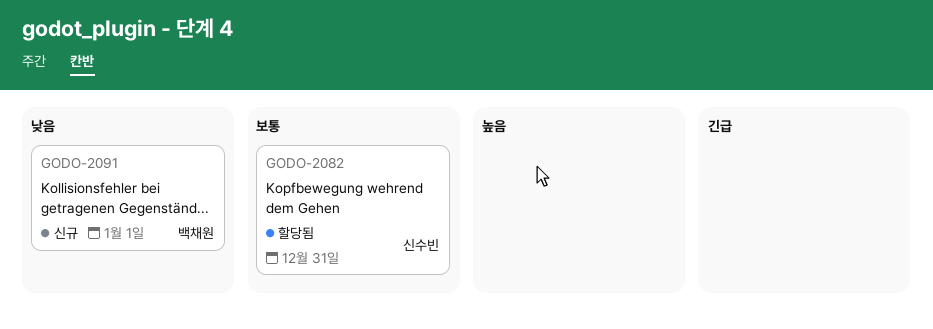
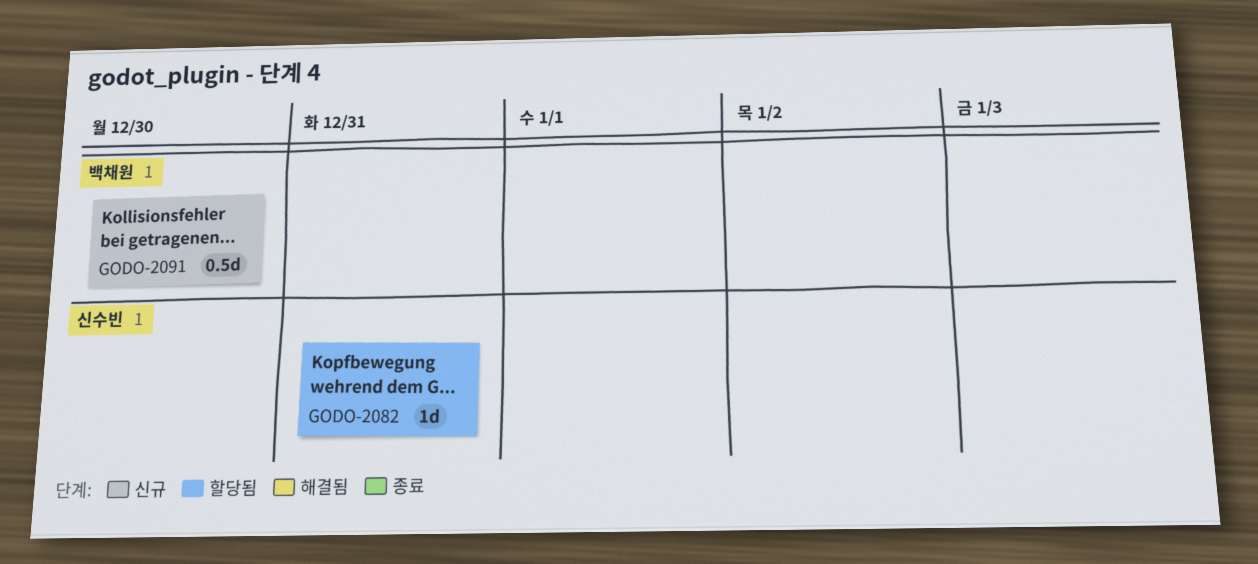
GODO-2091, due: Jan 1 -> Dec 30

